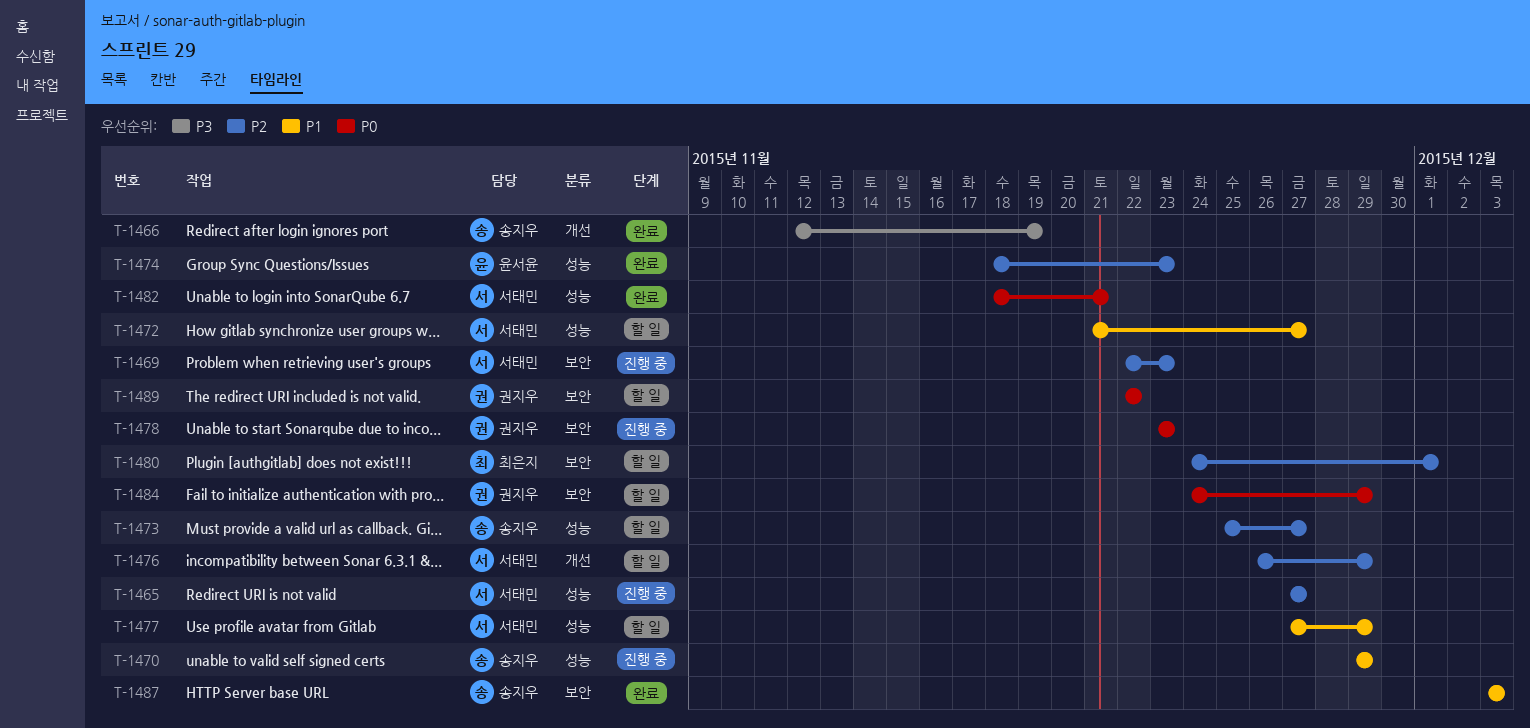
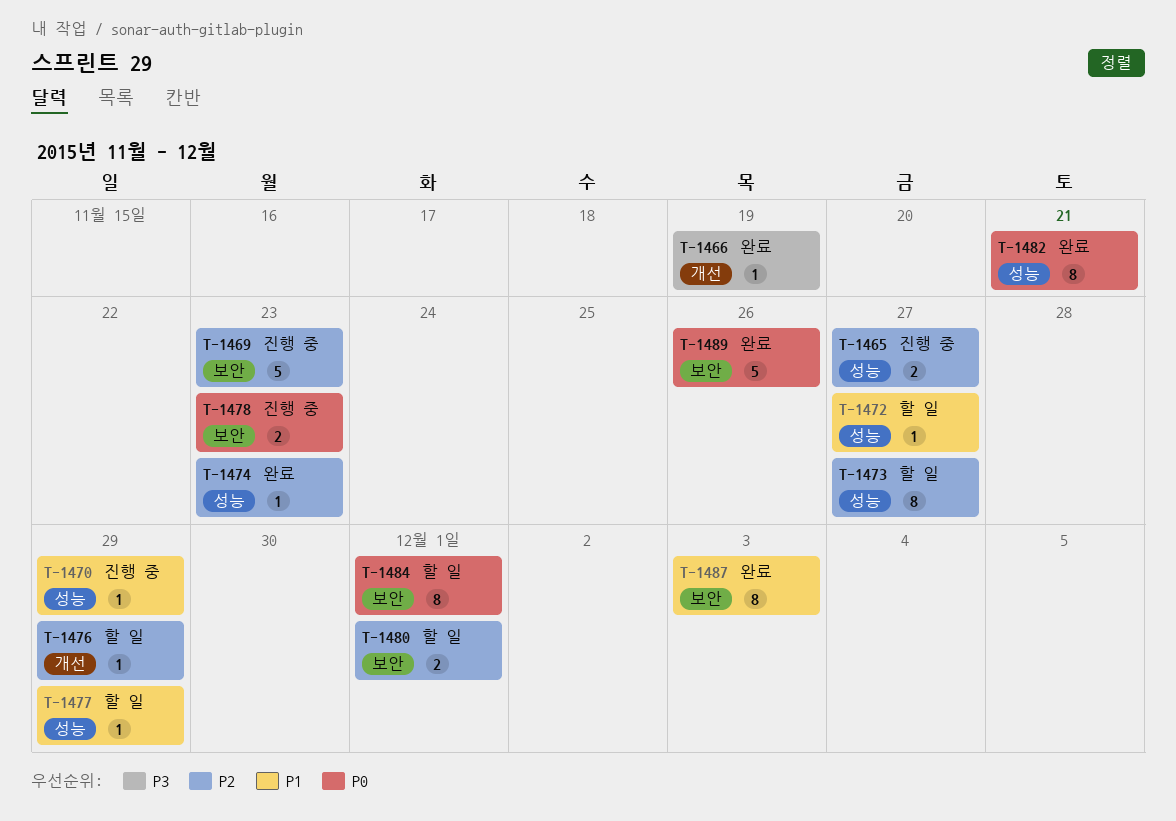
T-1484, due: Nov 29 -> Dec 1
T-1489, status: 할 일 -> 완료
T-1489, due: Nov 22 -> Nov 26

